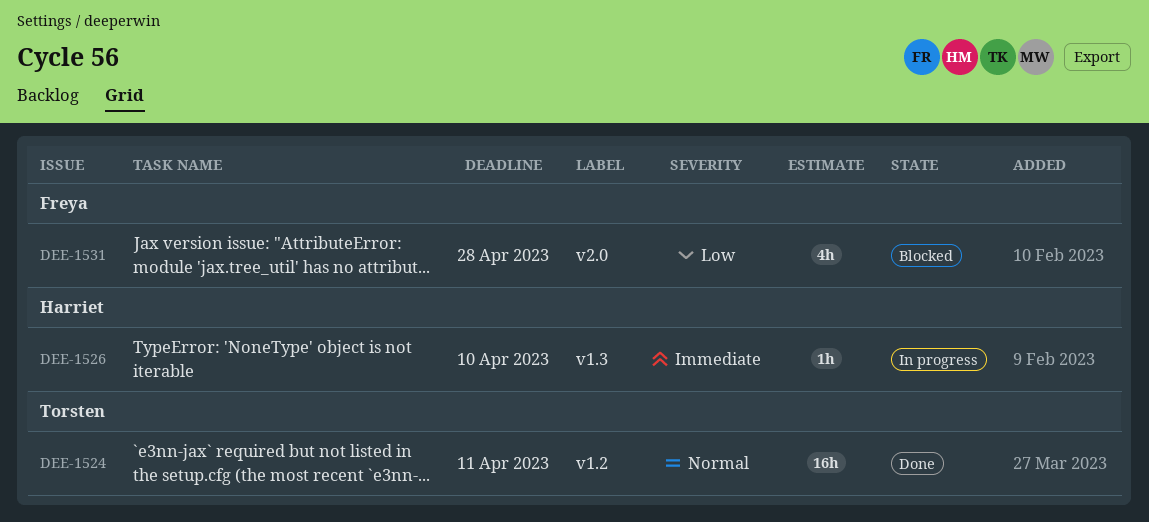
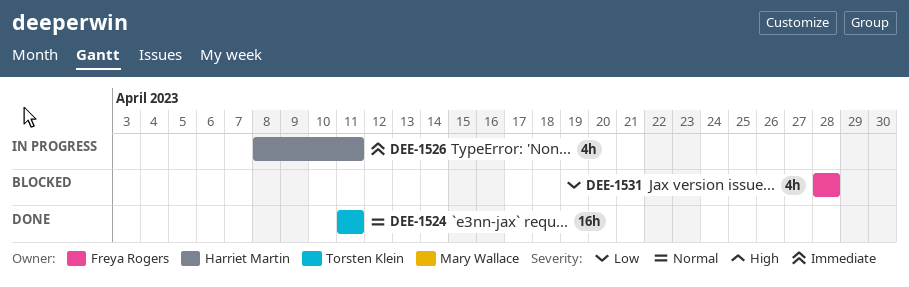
DEE-1526, estimate: 1h -> 4h
DEE-1526, due: Apr 10 -> Apr 11

